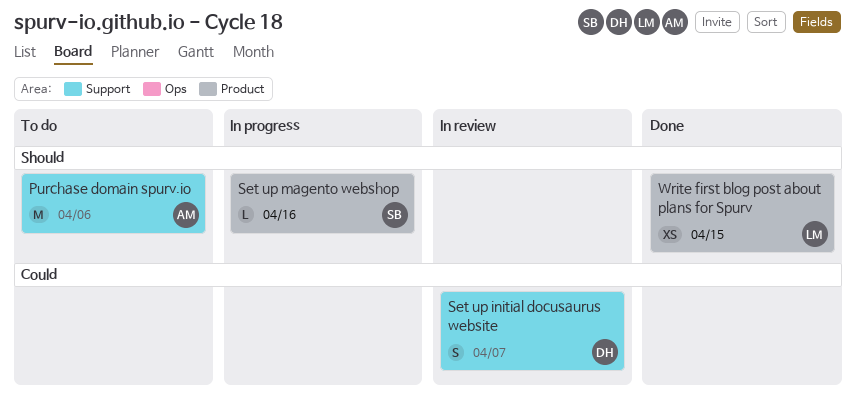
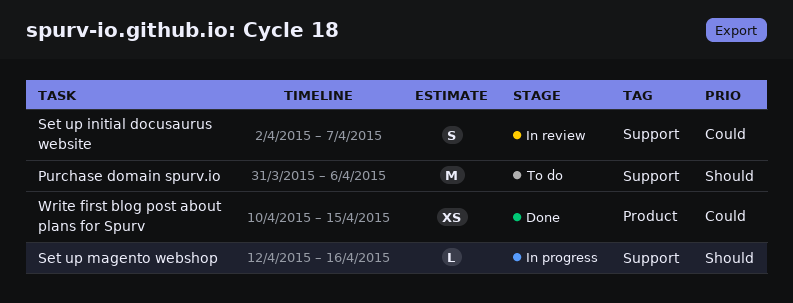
Set up magento webshop, label: Product -> Support
Write first blog post about plans for Spurv, priority: Should -> Could

